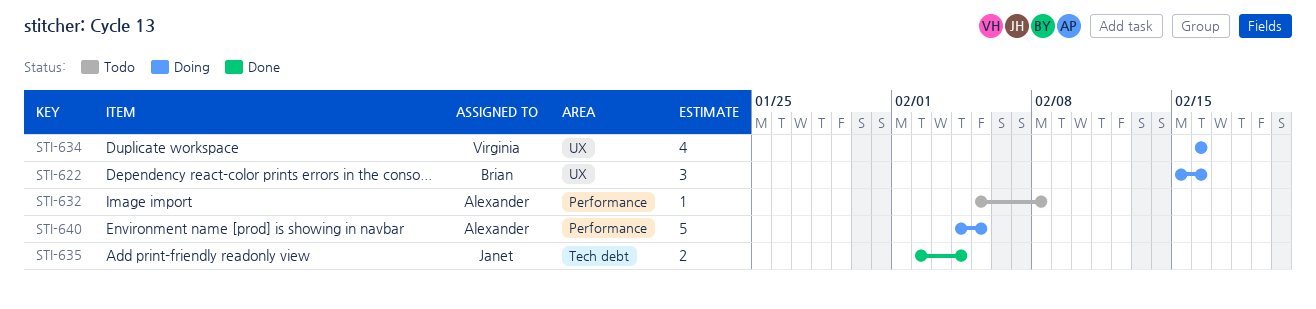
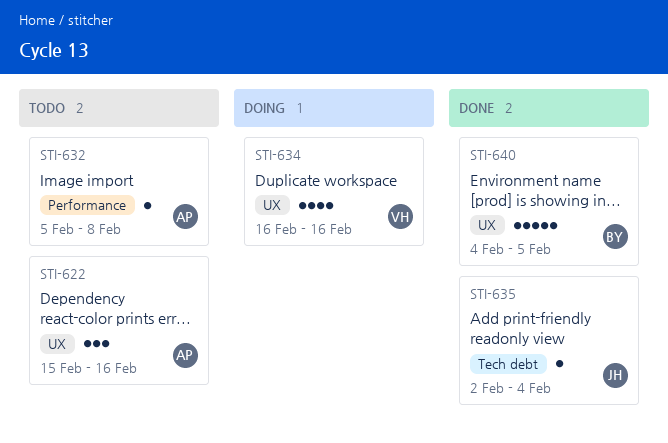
STI-622, status: Doing -> Todo
STI-622, owner: Brian -> Alexander
STI-635, estimate: 2 -> 1
STI-640, status: Doing -> Done
STI-640, owner: Alexander -> Brian
STI-640, label: Performance -> UX

